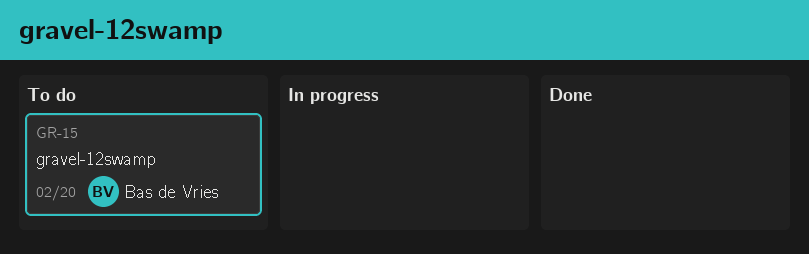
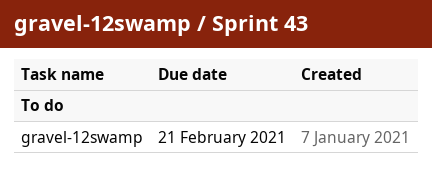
gravel-12swamp, due: Feb 20 -> Feb 21

